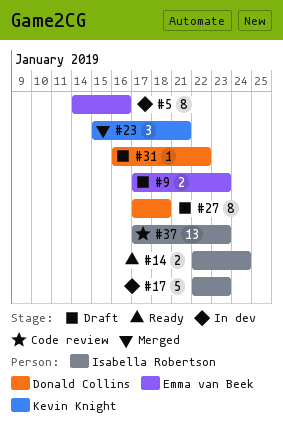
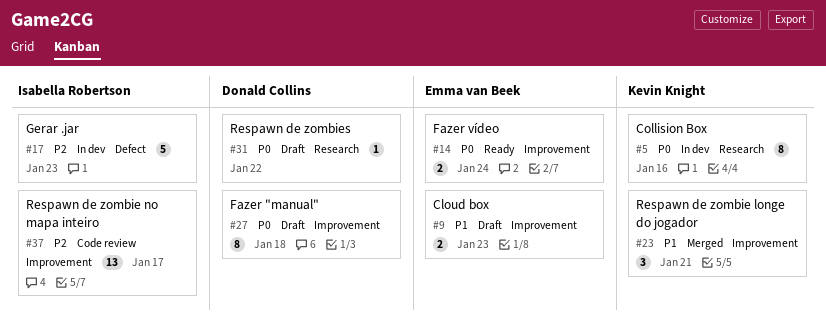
#5, owner: Emma van Beek -> Kevin Knight
#14, owner: Isabella Robertson -> Emma van Beek
#37, due: Jan 23 -> Jan 17

